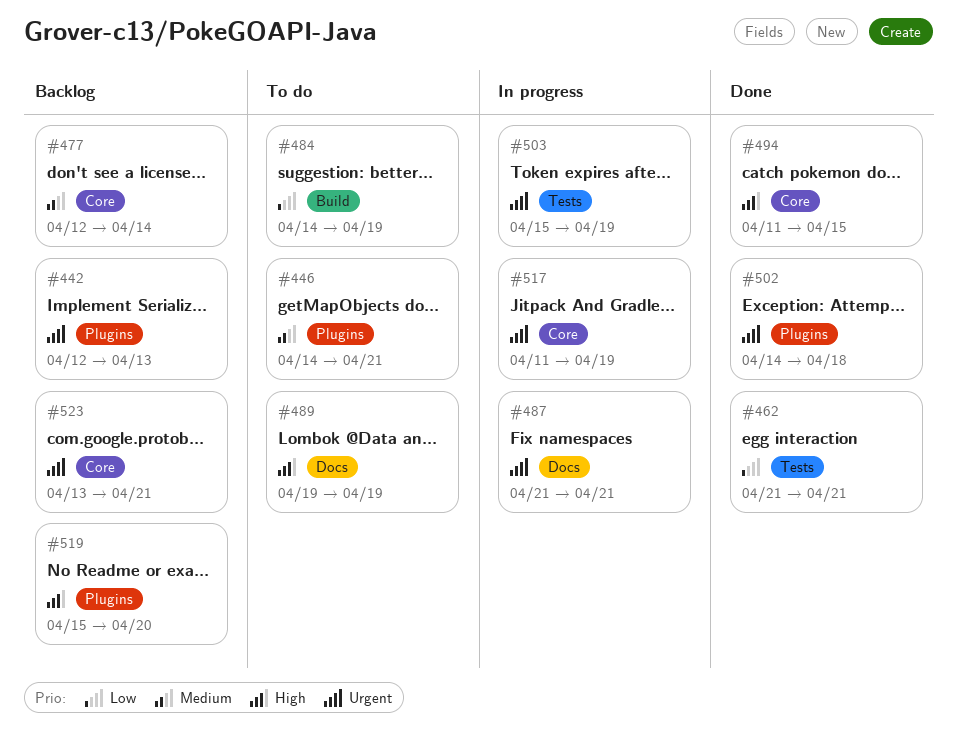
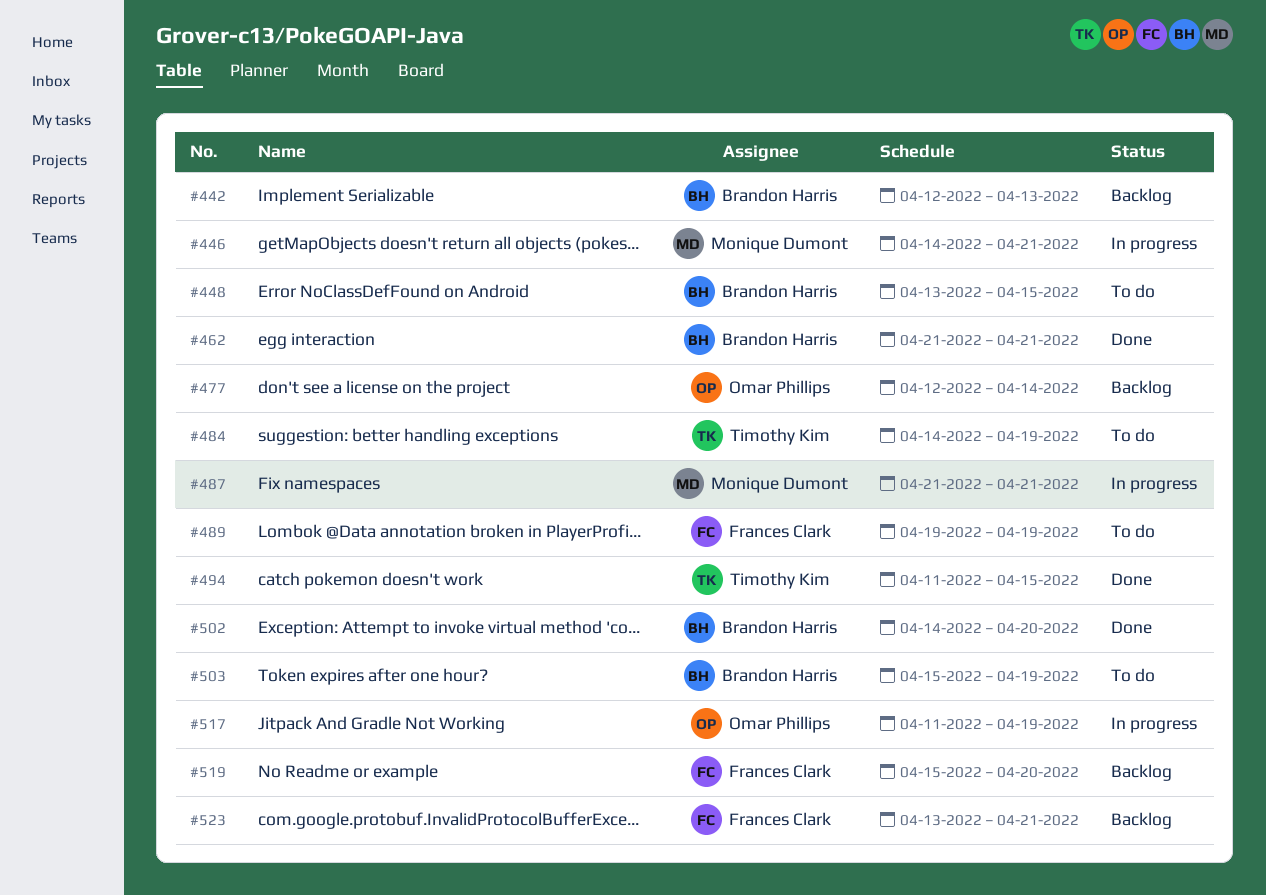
#446, status: To do -> In progress
#448: none -> present
#502, due: Apr 18 -> Apr 20
#503, status: In progress -> To do

